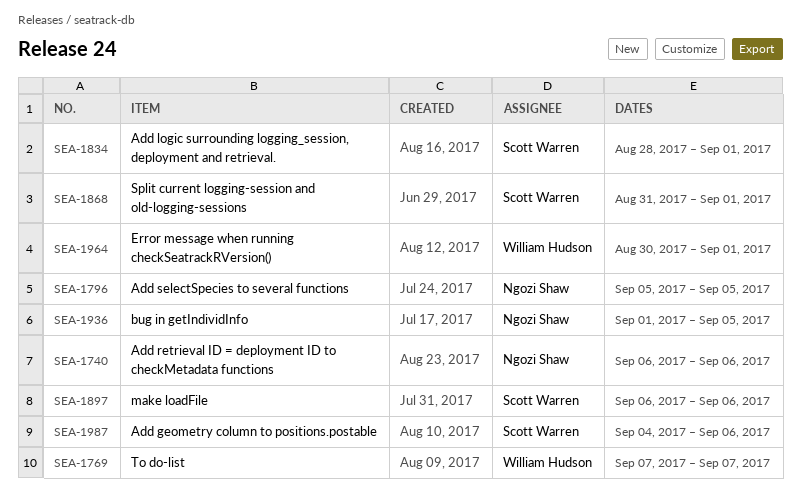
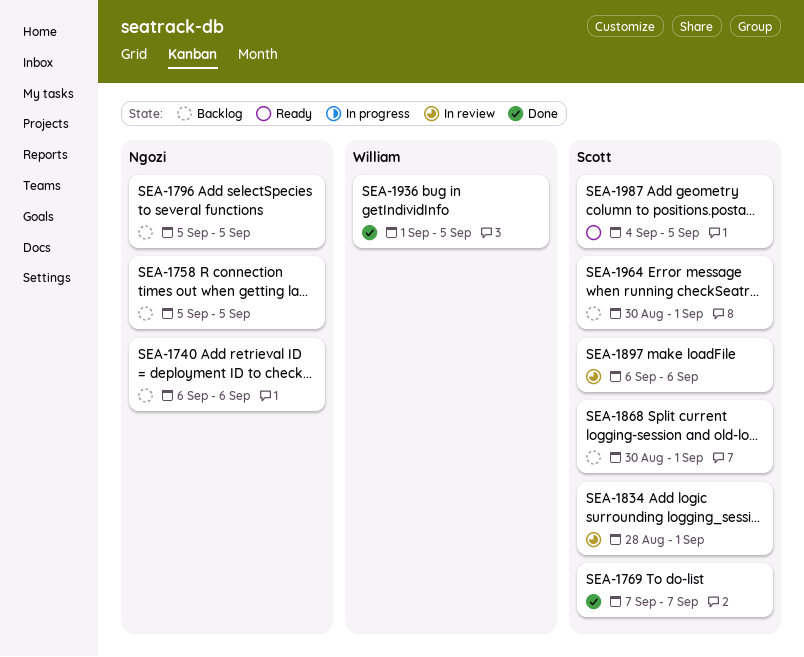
SEA-1758: none -> present
SEA-1769, owner: William Hudson -> Scott Warren
SEA-1868, start: Aug 31 -> Aug 30
SEA-1936, owner: Ngozi Shaw -> William Hudson
SEA-1964, owner: William Hudson -> Scott Warren
SEA-1987, due: Sep 6 -> Sep 5

